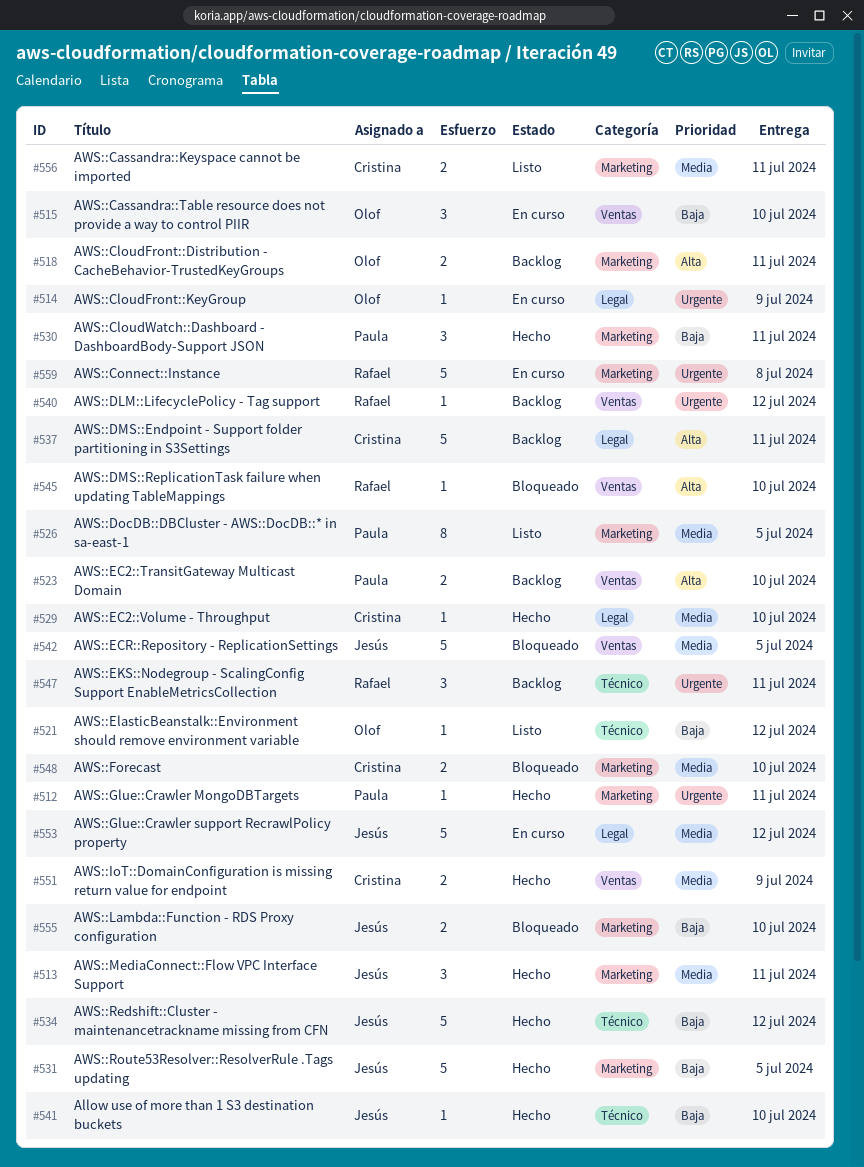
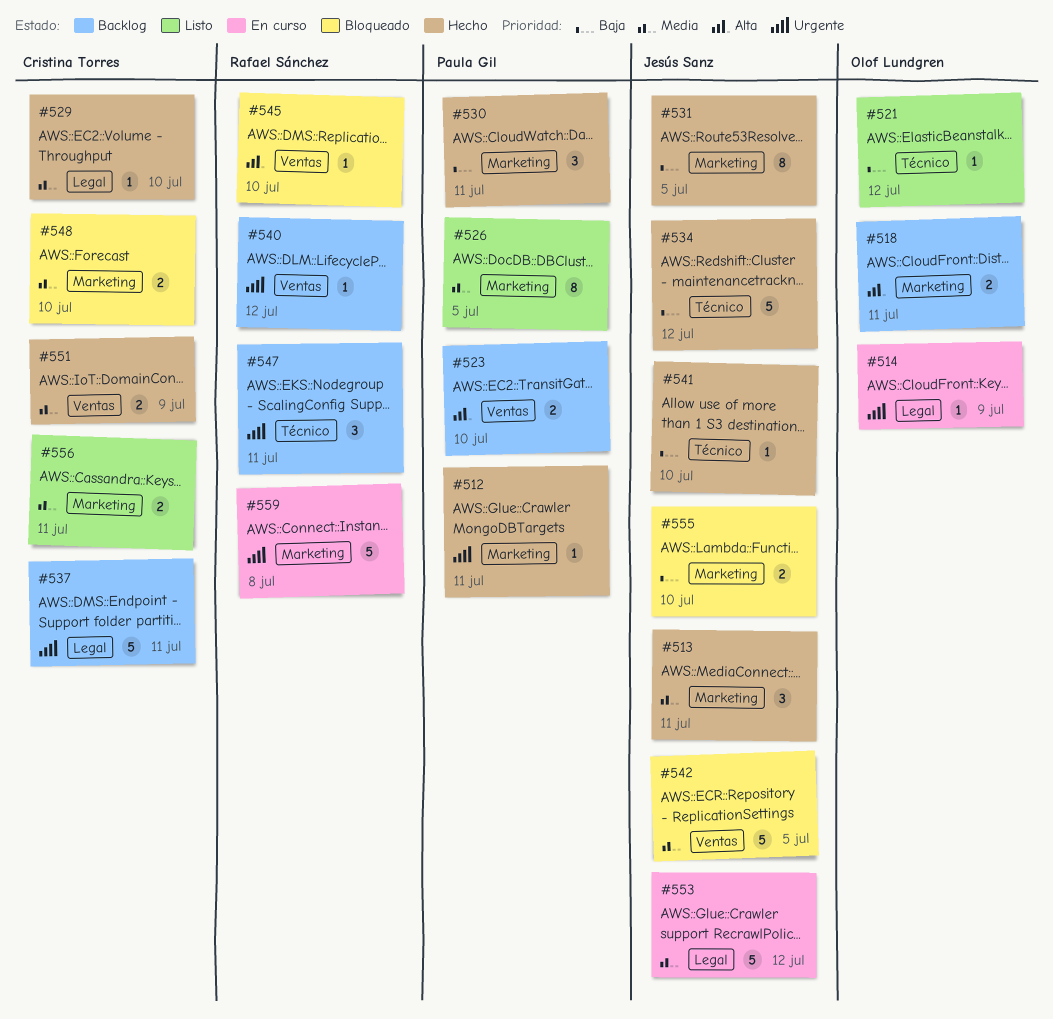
#515: present -> none
#531, estimate: 5 -> 8
#537, priority: Alta -> Urgente

